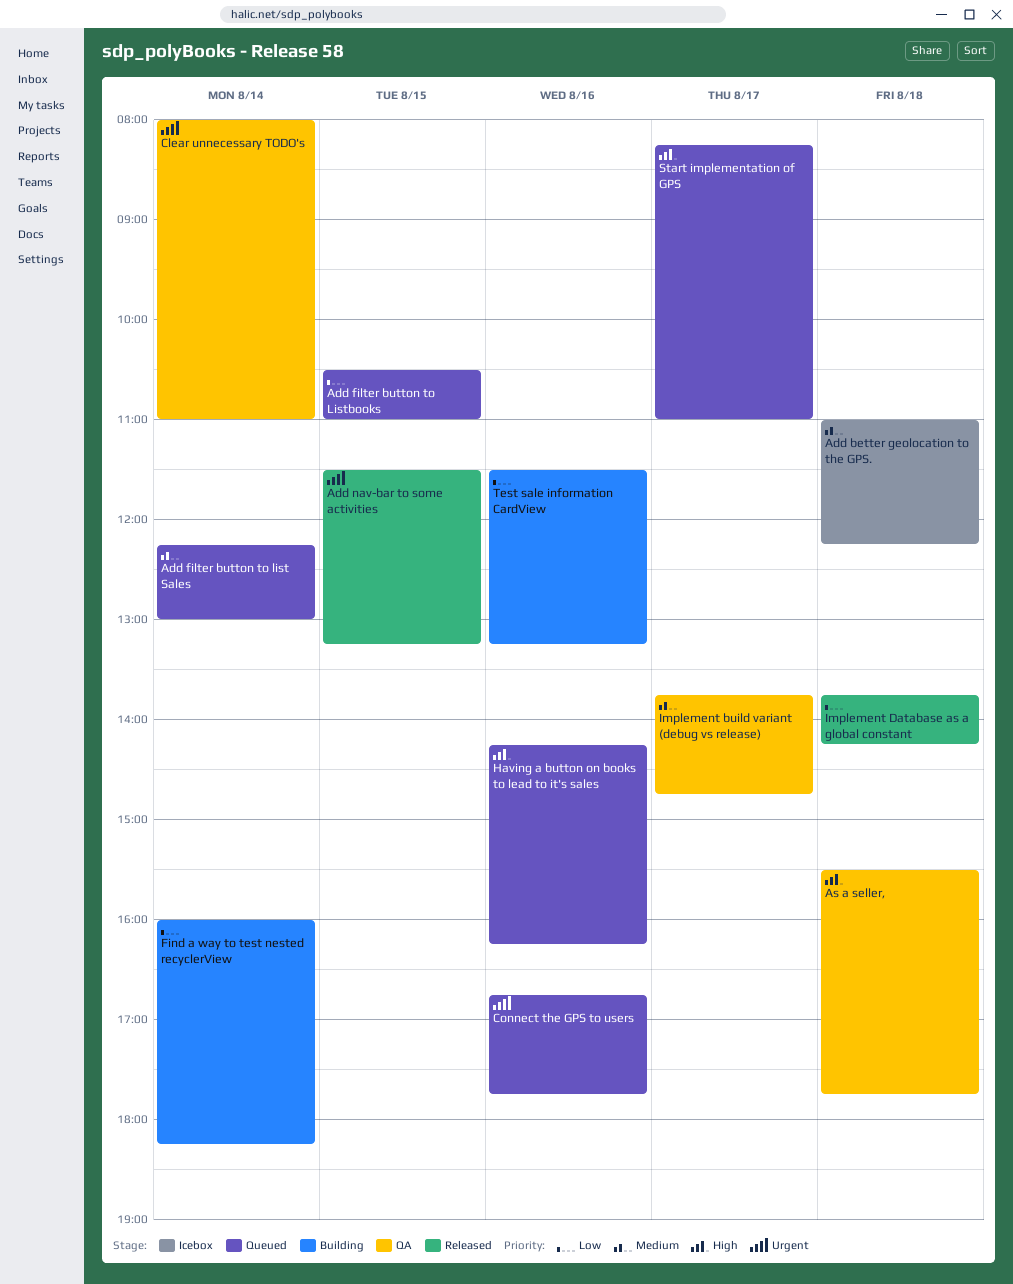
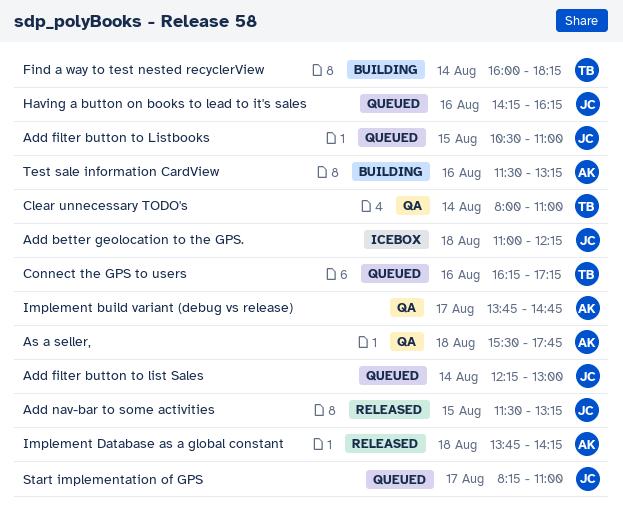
Connect the GPS to users, begins: 16:45 -> 16:15
Connect the GPS to users, ends: 17:45 -> 17:15

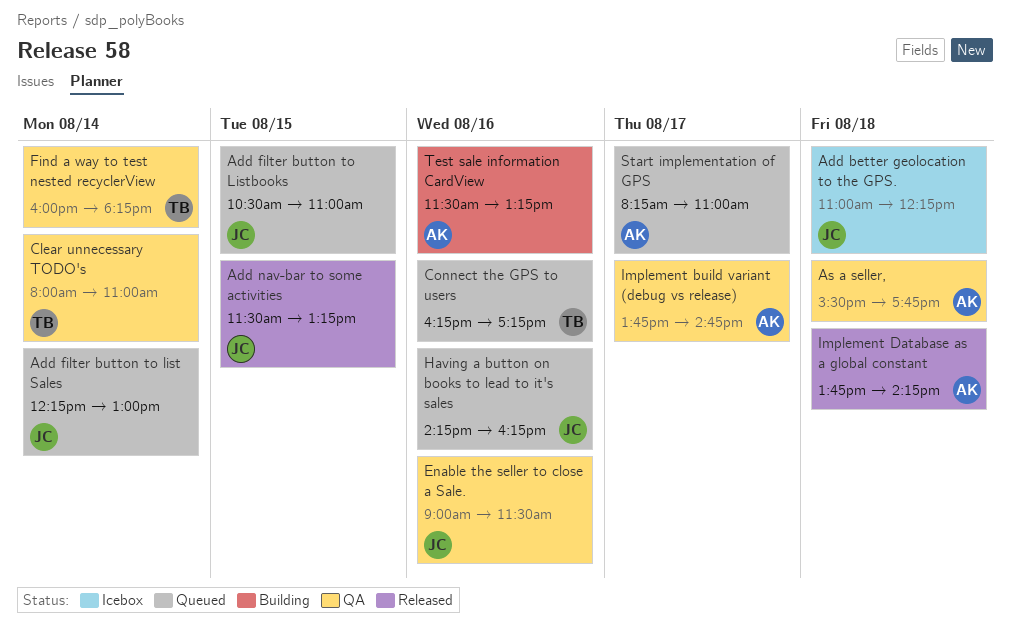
Enable the seller to close a Sale.: none -> present
Find a way to test nested recyclerView, status: Building -> QA
Start implementation of GPS, owner: JC -> AK

